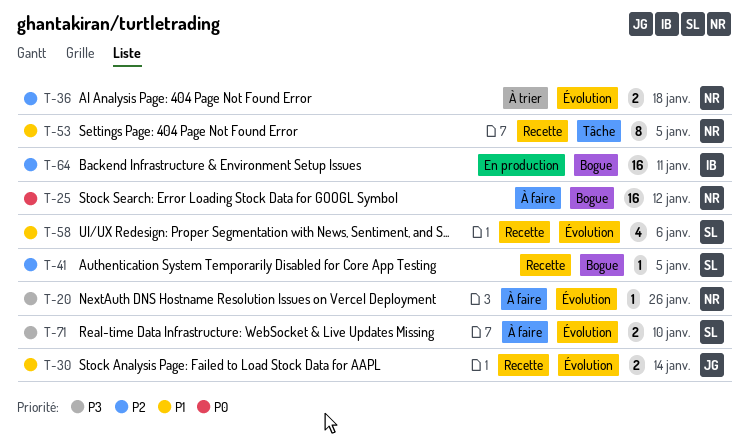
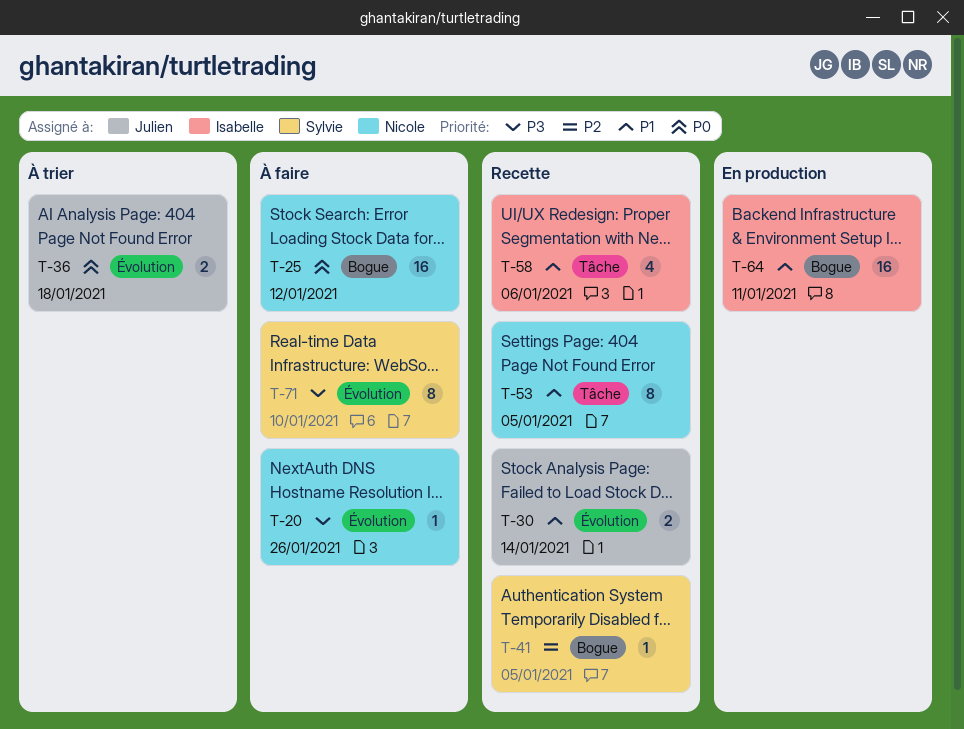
T-36, owner: Nicole -> Julien
T-36, priority: P2 -> P0
T-58, owner: Sylvie -> Isabelle
T-58, label: Évolution -> Tâche
T-64, priority: P2 -> P1
T-71, estimate: 2 -> 8

